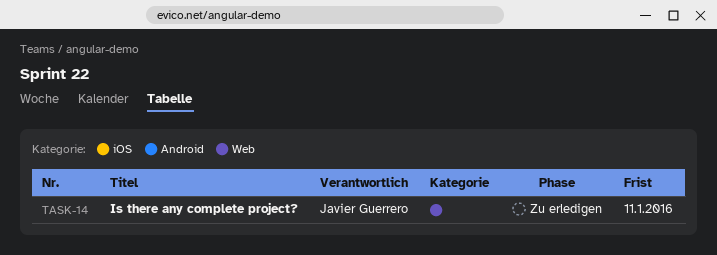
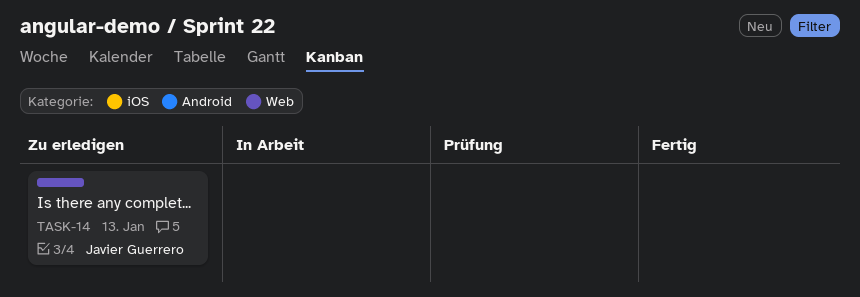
TASK-14, due: Jan 11 -> Jan 13

